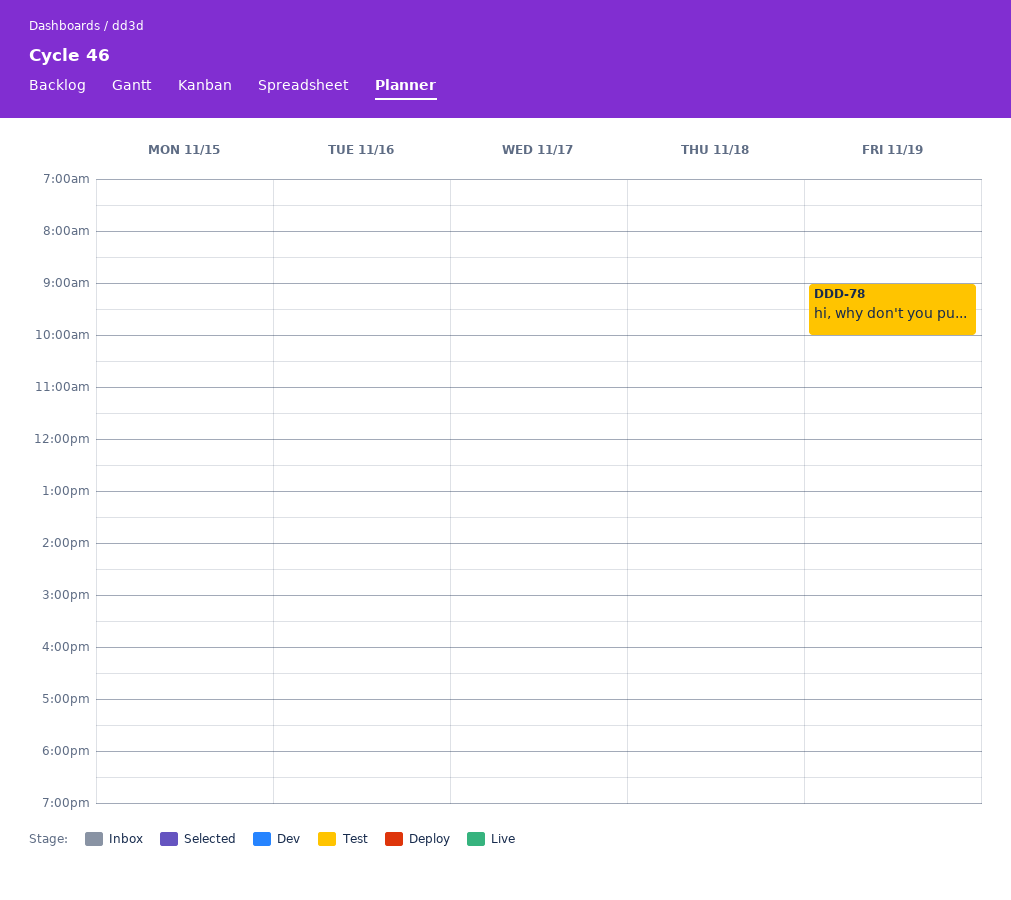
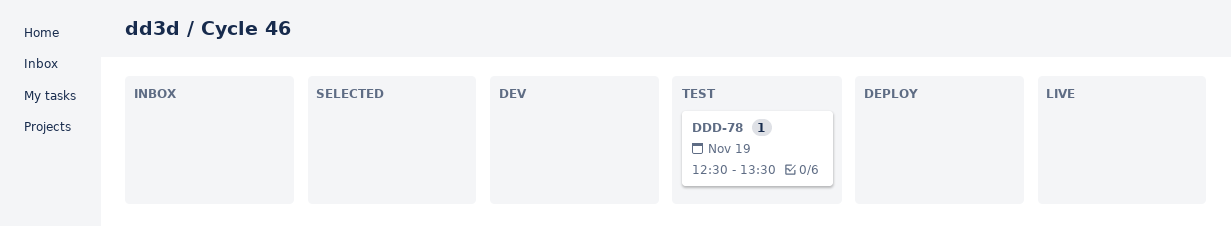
DDD-78, begins: 09:00 -> 12:30
DDD-78, ends: 10:00 -> 13:30

